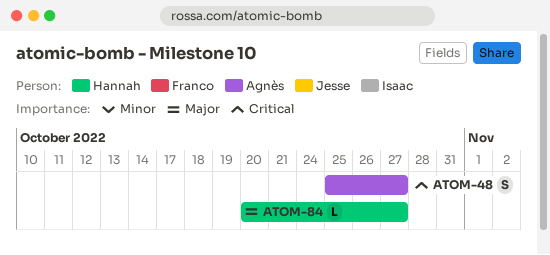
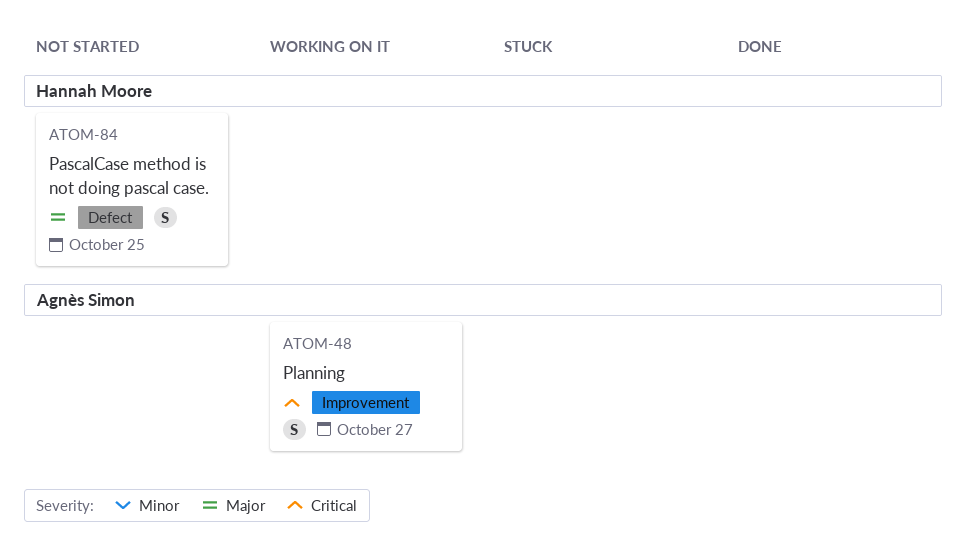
ATOM-84, estimate: L -> S
ATOM-84, due: Oct 27 -> Oct 25

